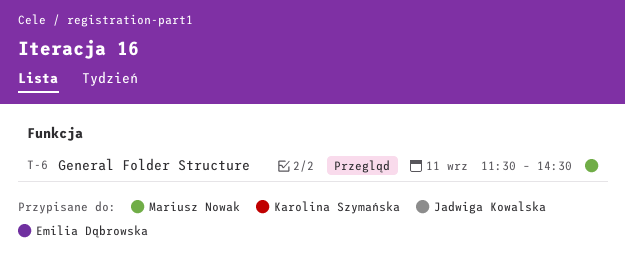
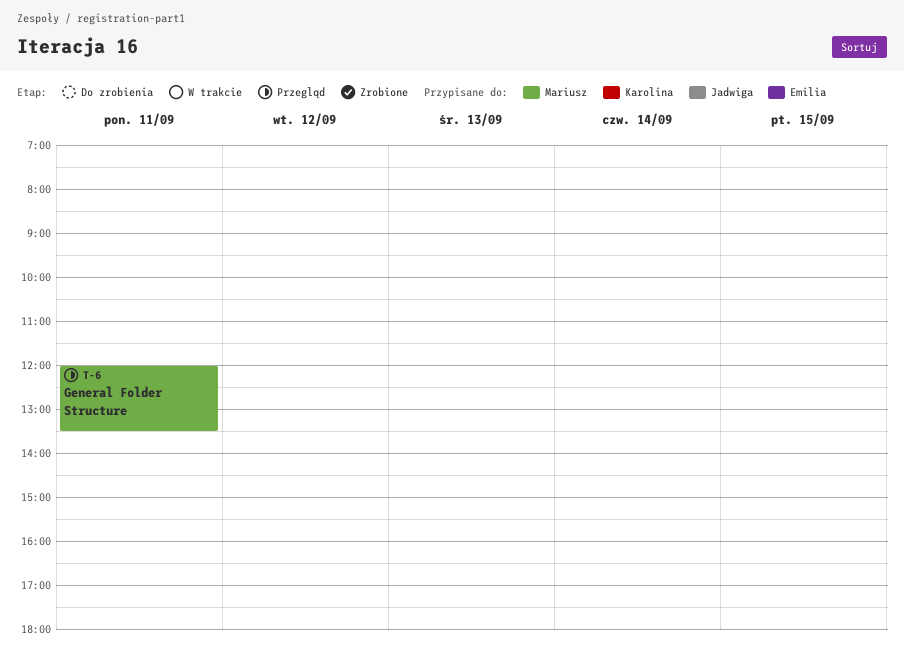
T-6, begins: 11:30 -> 12:00
T-6, ends: 14:30 -> 13:30

